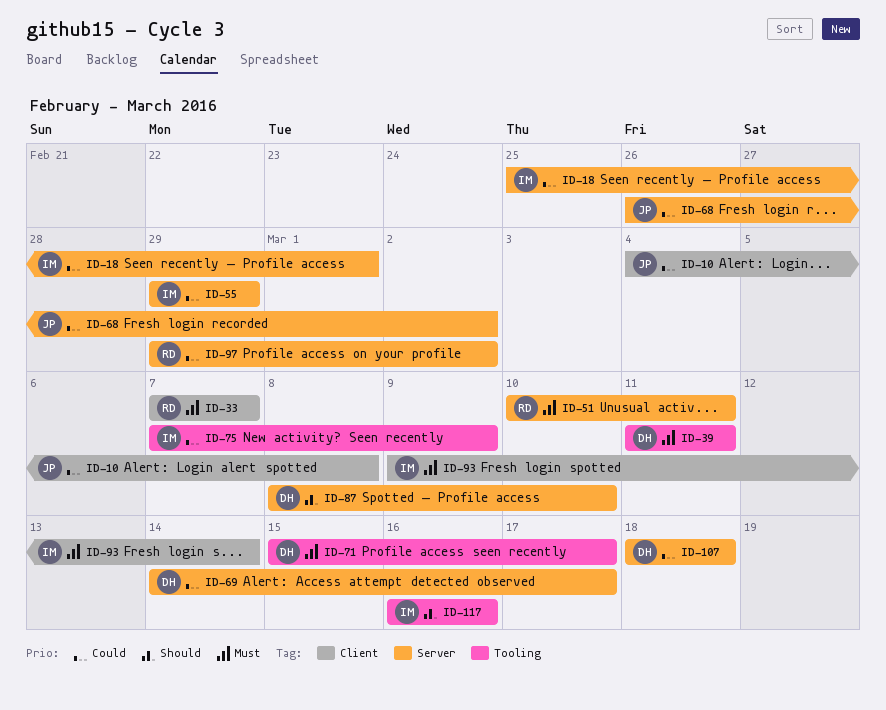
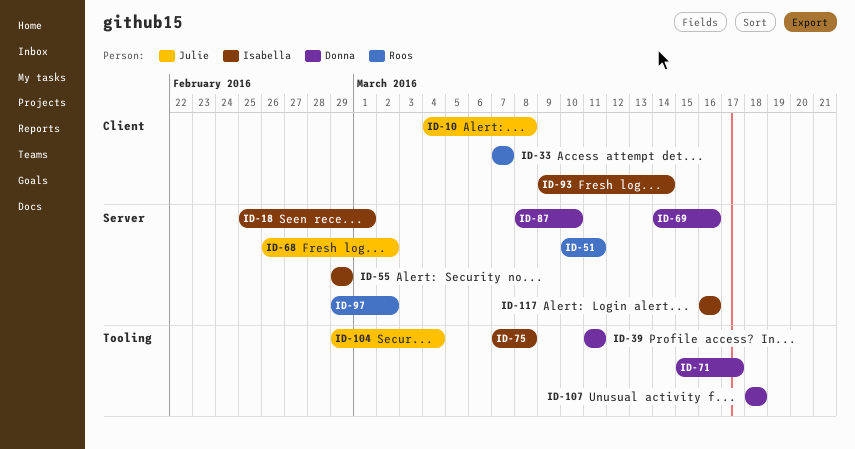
ID-69, due: Mar 17 -> Mar 16
ID-75, due: Mar 9 -> Mar 8
ID-104: none -> present
ID-107, label: Server -> Tooling
ID-117, label: Tooling -> Server

